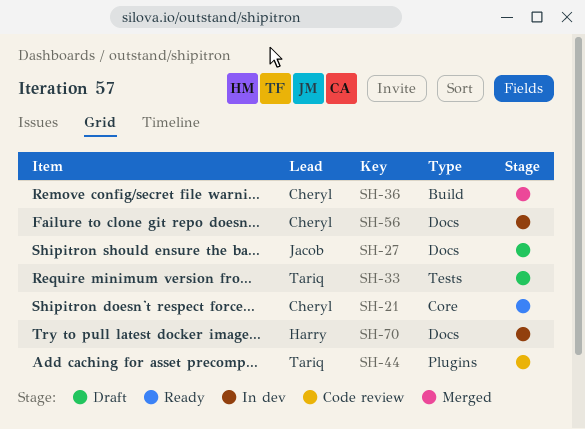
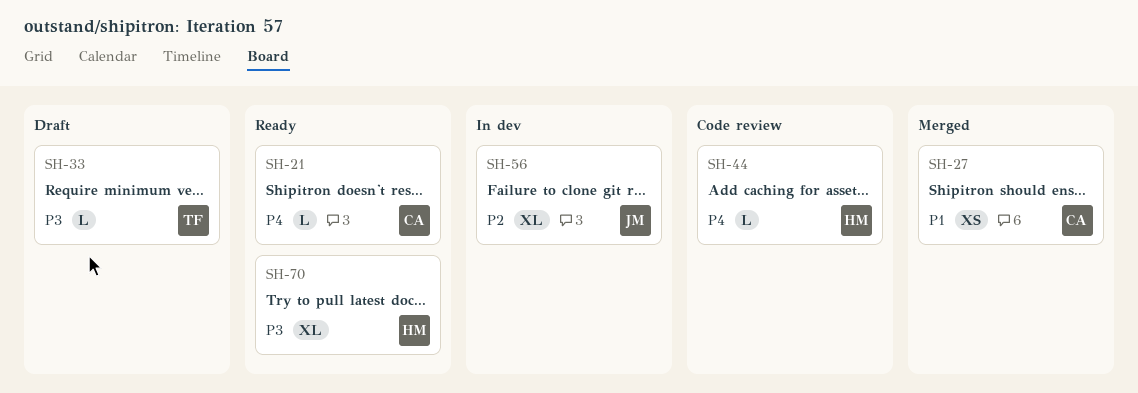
SH-27, status: Draft -> Merged
SH-27, owner: Jacob -> Cheryl
SH-36: present -> none
SH-44, owner: Tariq -> Harry
SH-56, owner: Cheryl -> Jacob
SH-70, status: In dev -> Ready

